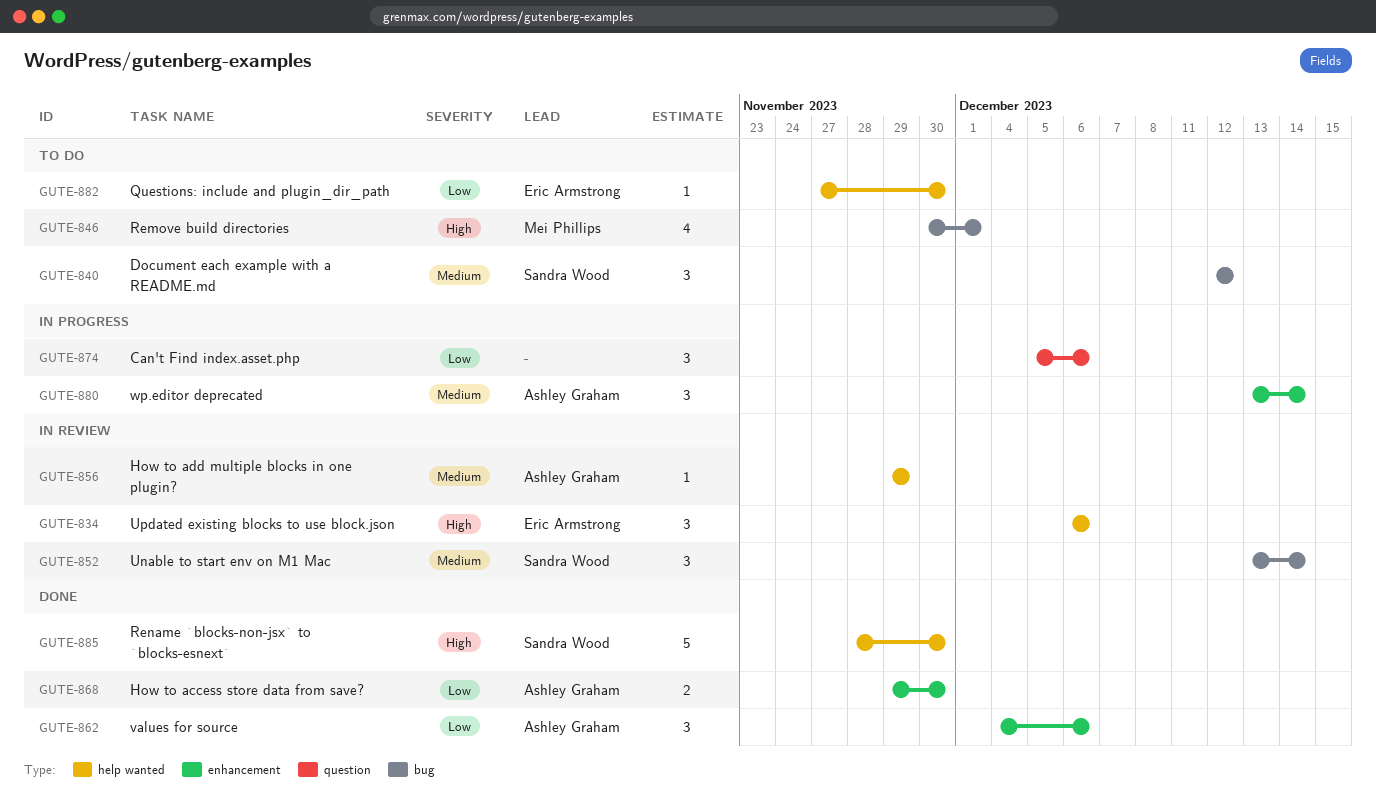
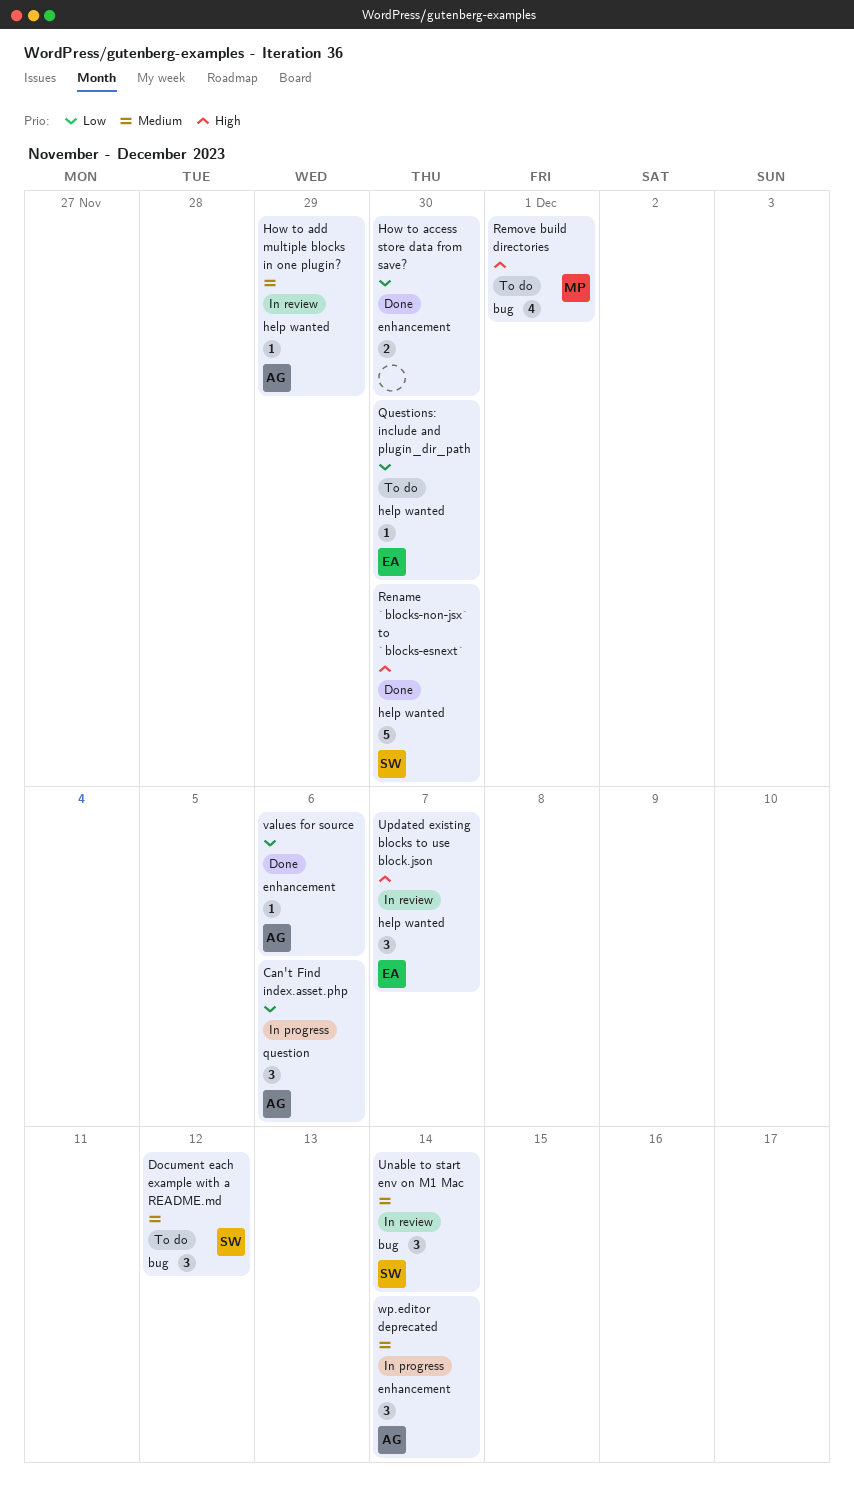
Can't Find index.asset.php, owner: none -> Ashley Graham
How to access store data from save?, owner: Ashley Graham -> none
Updated existing blocks to use block.json, due: Dec 6 -> Dec 7
values for source, estimate: 3 -> 1

